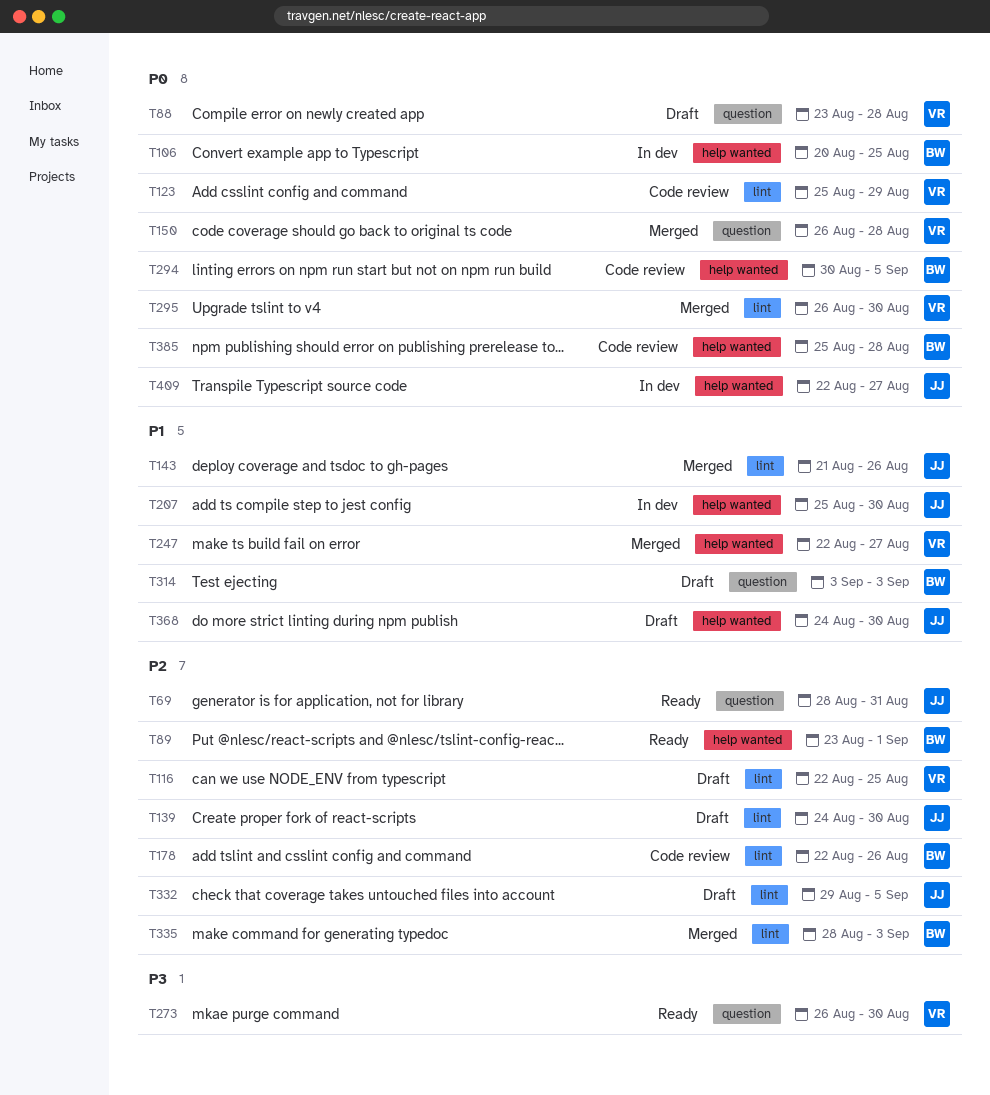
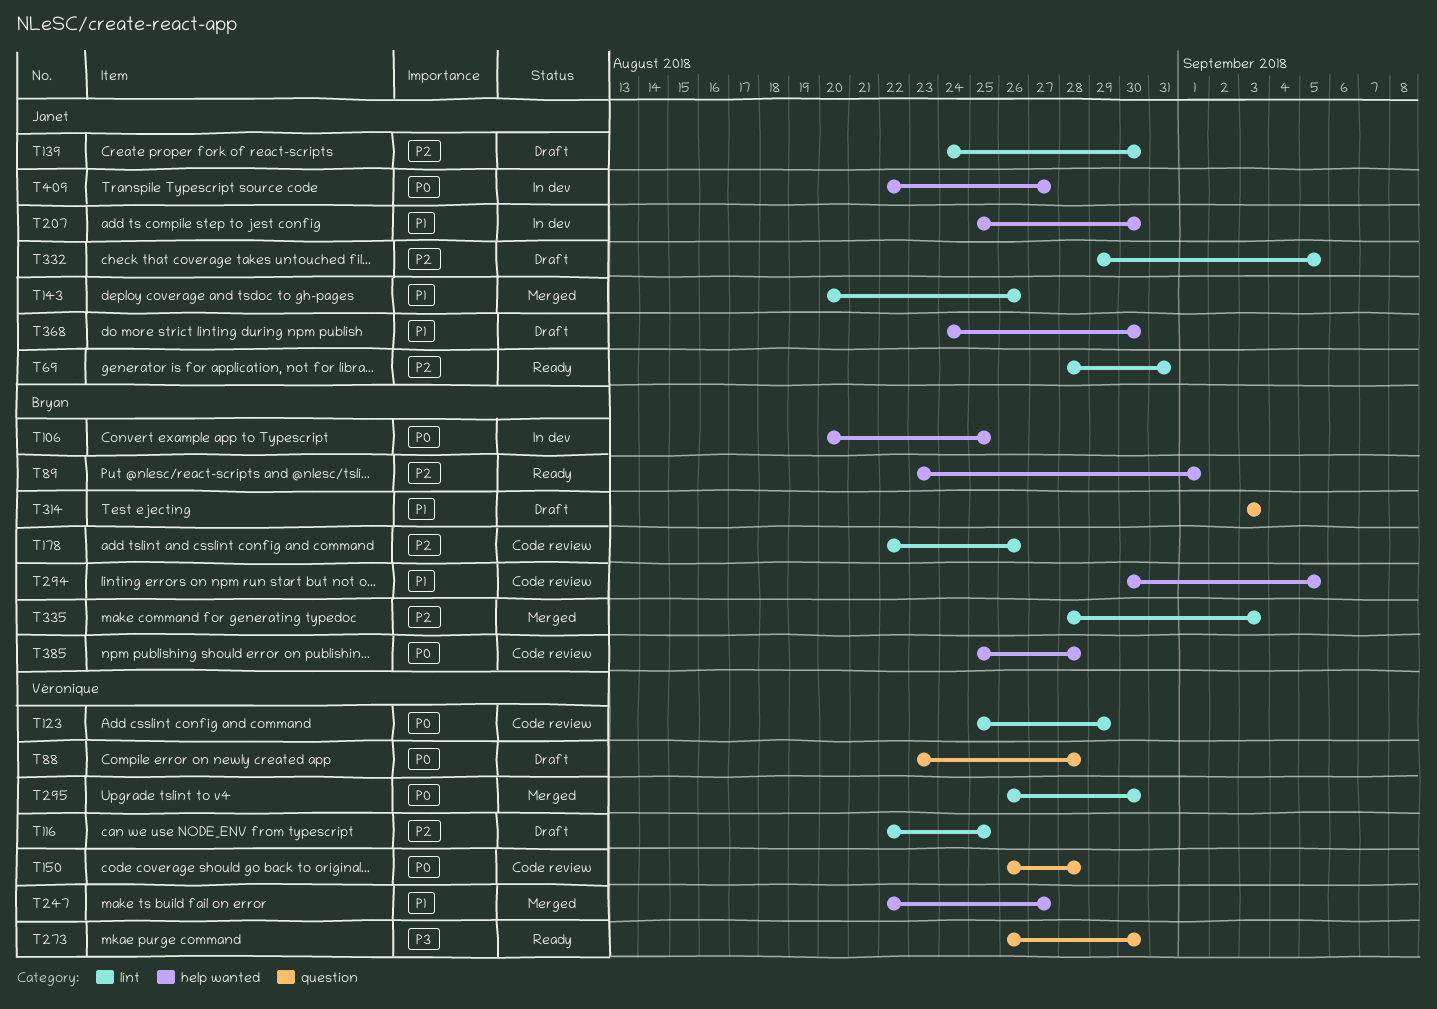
T69, label: question -> lint
T143, start: Aug 21 -> Aug 20
T150, status: Merged -> Code review
T294, priority: P0 -> P1

